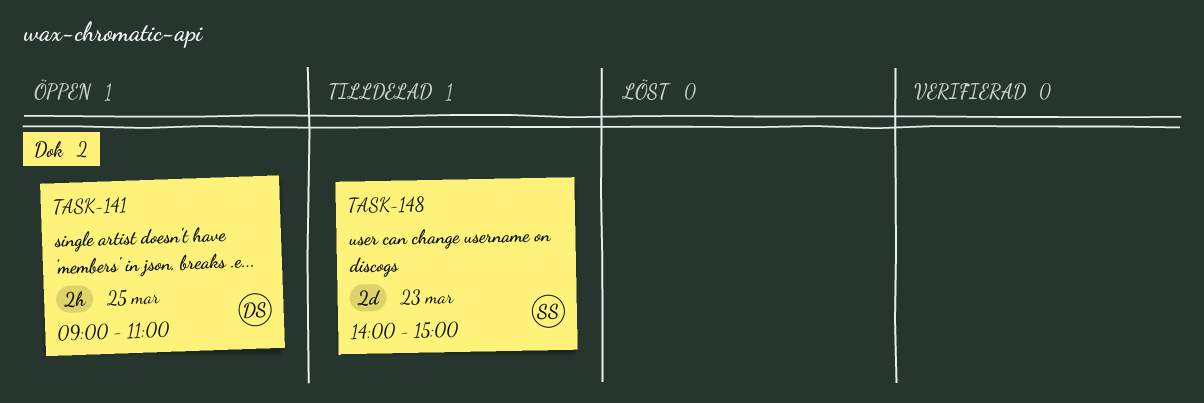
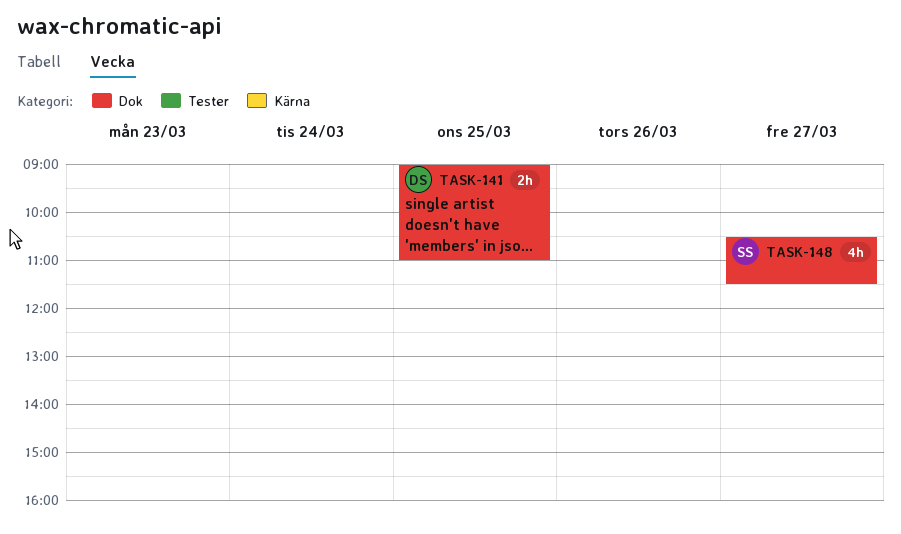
TASK-148, estimate: 2d -> 4h
TASK-148, day: Mar 23 -> Mar 27
TASK-148, begins: 14:00 -> 10:30
TASK-148, ends: 15:00 -> 11:30

